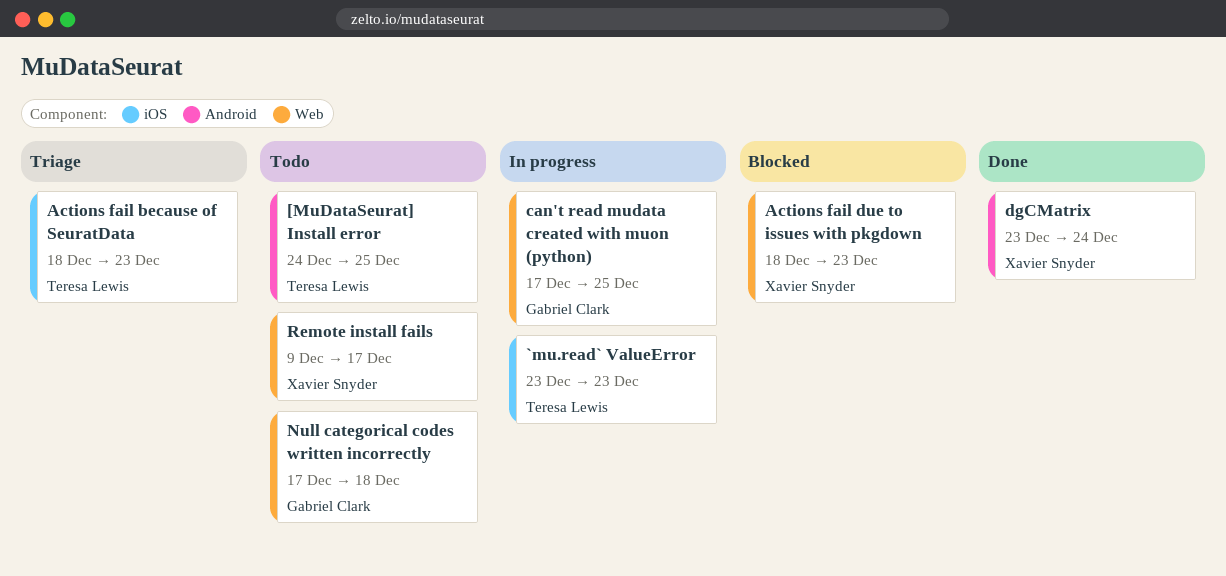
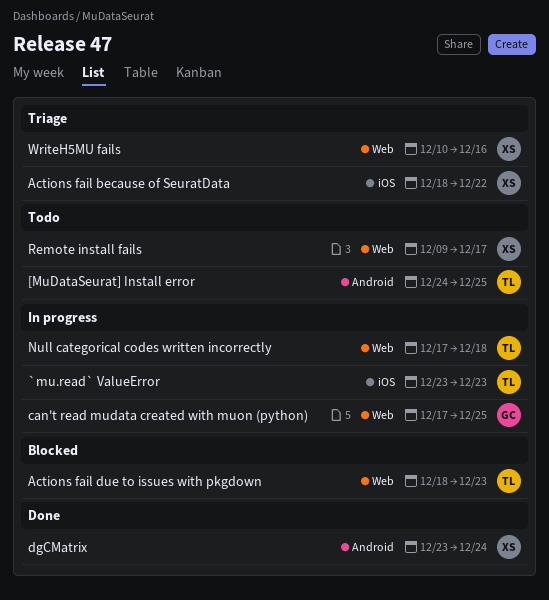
Actions fail because of SeuratData, owner: Teresa Lewis -> Xavier Snyder
Actions fail because of SeuratData, due: Dec 23 -> Dec 22
Actions fail due to issues with pkgdown, owner: Xavier Snyder -> Teresa Lewis
Null categorical codes written incorrectly, status: Todo -> In progress
Null categorical codes written incorrectly, owner: Gabriel Clark -> Teresa Lewis
WriteH5MU fails: none -> present

